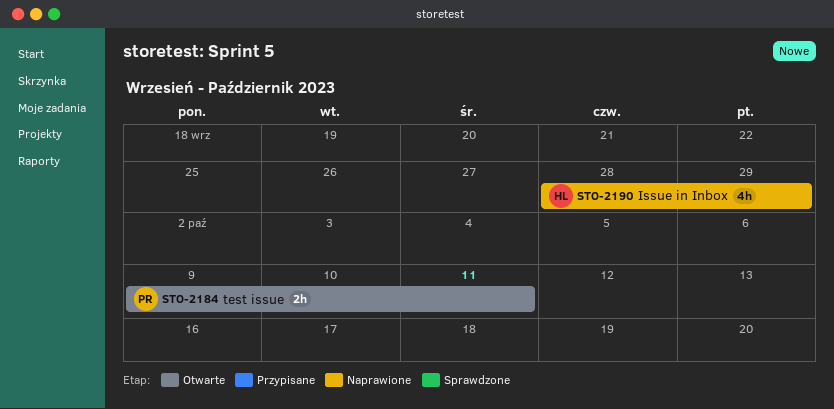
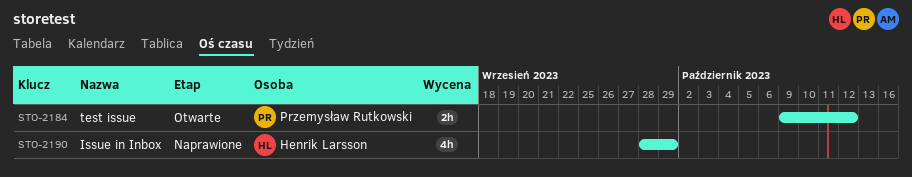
STO-2184, due: Oct 11 -> Oct 12

